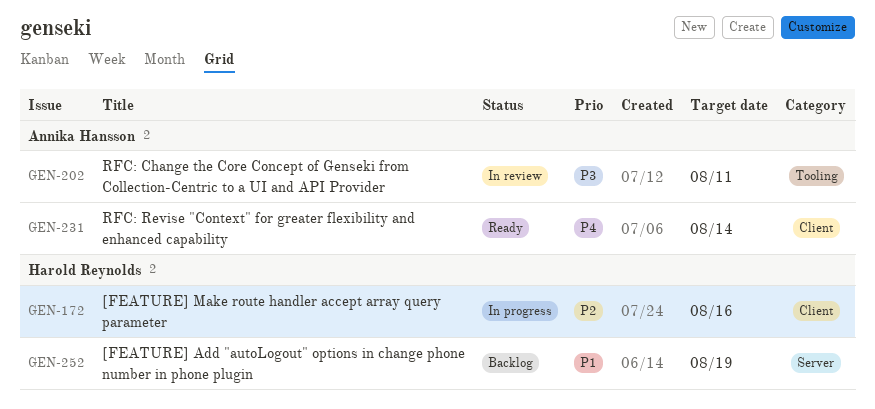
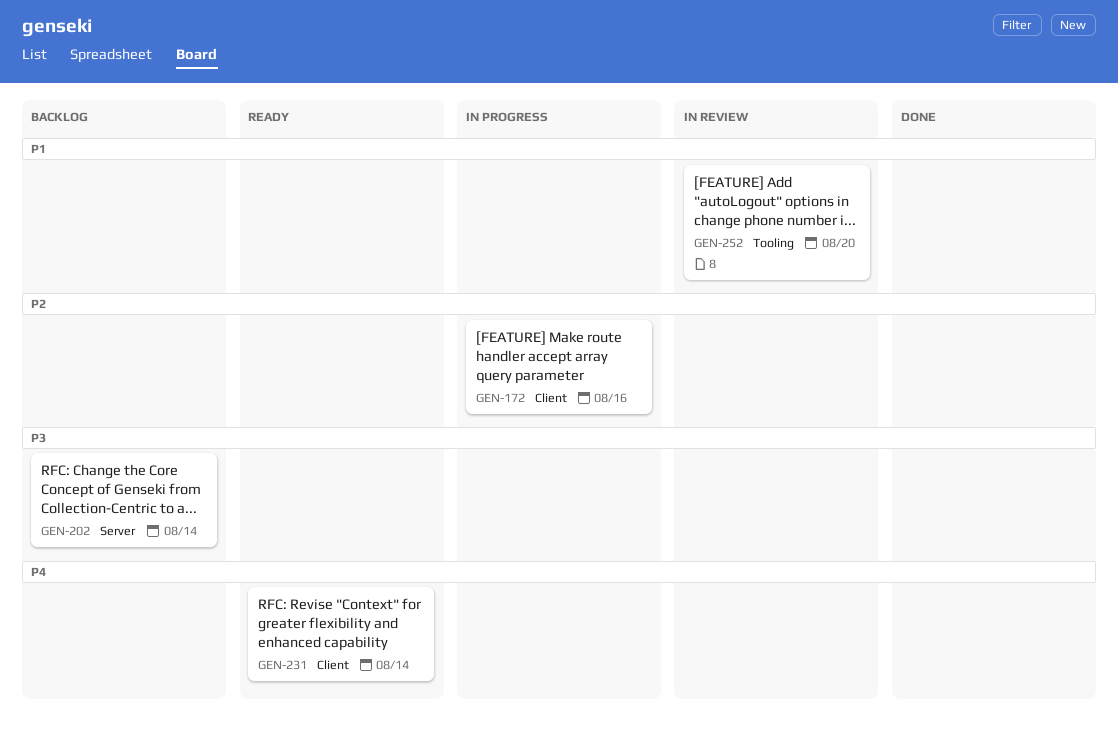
GEN-202, status: In review -> Backlog
GEN-202, label: Tooling -> Server
GEN-202, due: Aug 11 -> Aug 14
GEN-252, status: Backlog -> In review
GEN-252, label: Server -> Tooling
GEN-252, due: Aug 19 -> Aug 20

